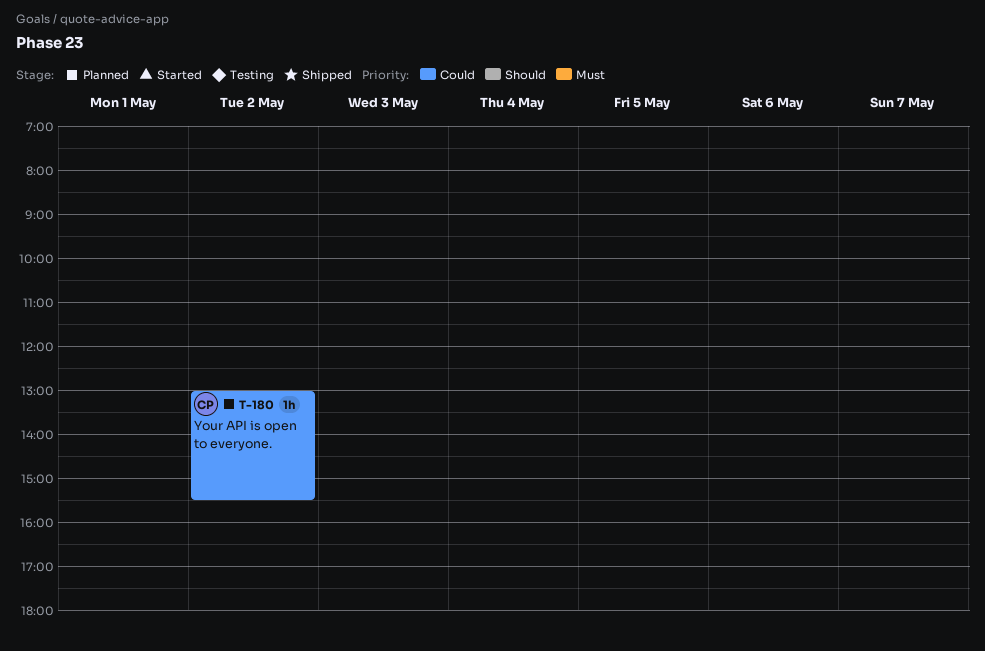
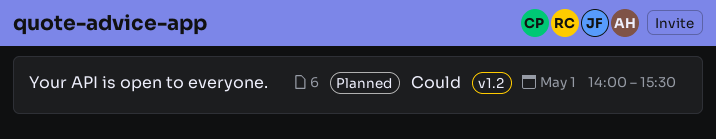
Your API is open to everyone., day: May 2 -> May 1
Your API is open to everyone., begins: 13:00 -> 14:00

